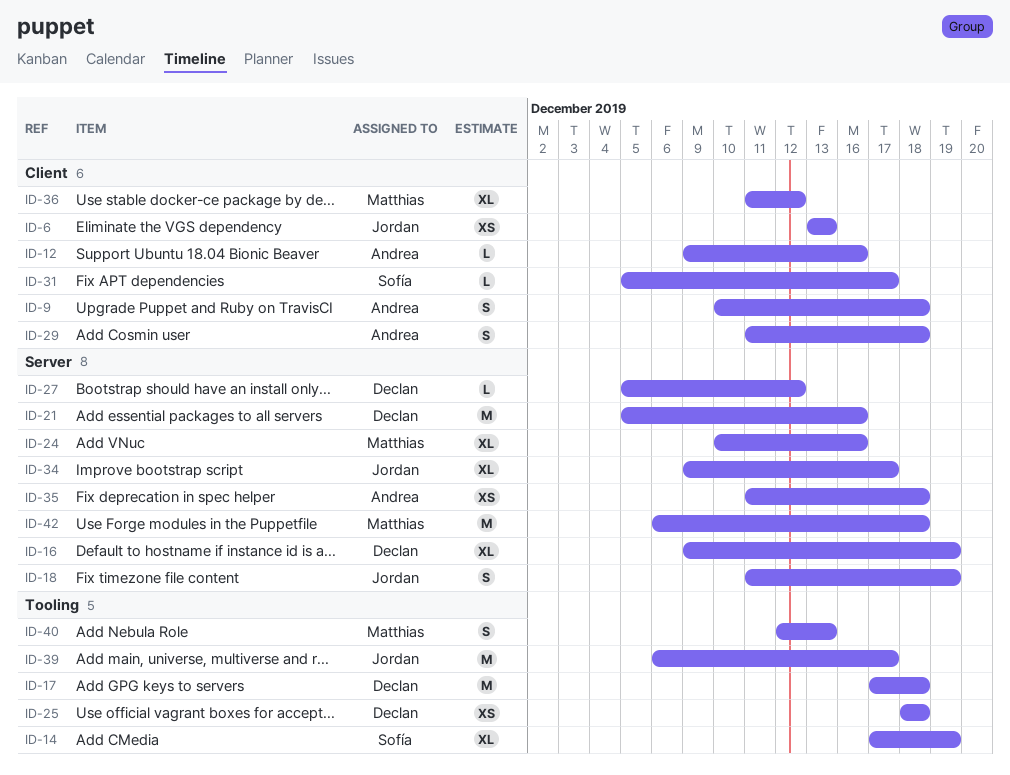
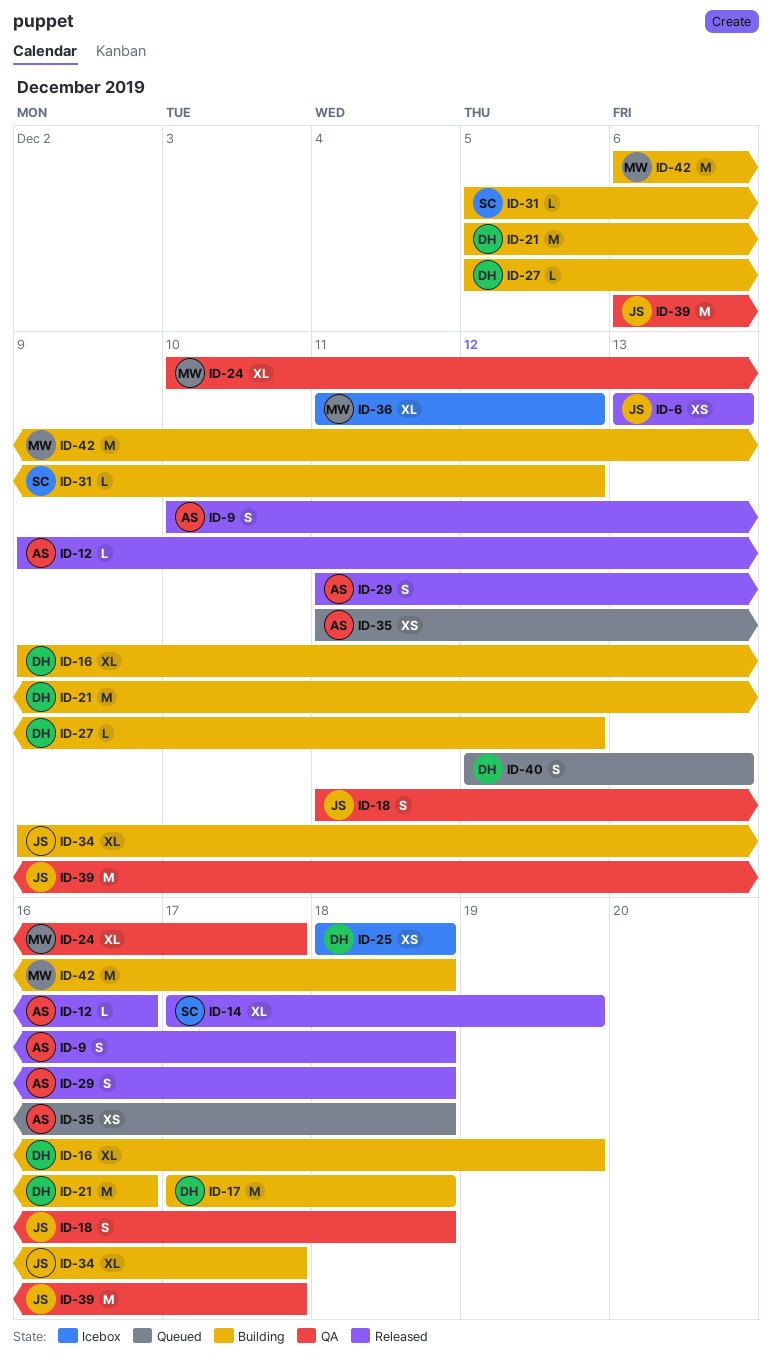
ID-18, due: Dec 19 -> Dec 18
ID-24, due: Dec 16 -> Dec 17
ID-31, due: Dec 17 -> Dec 12
ID-40, owner: Matthias -> Declan

